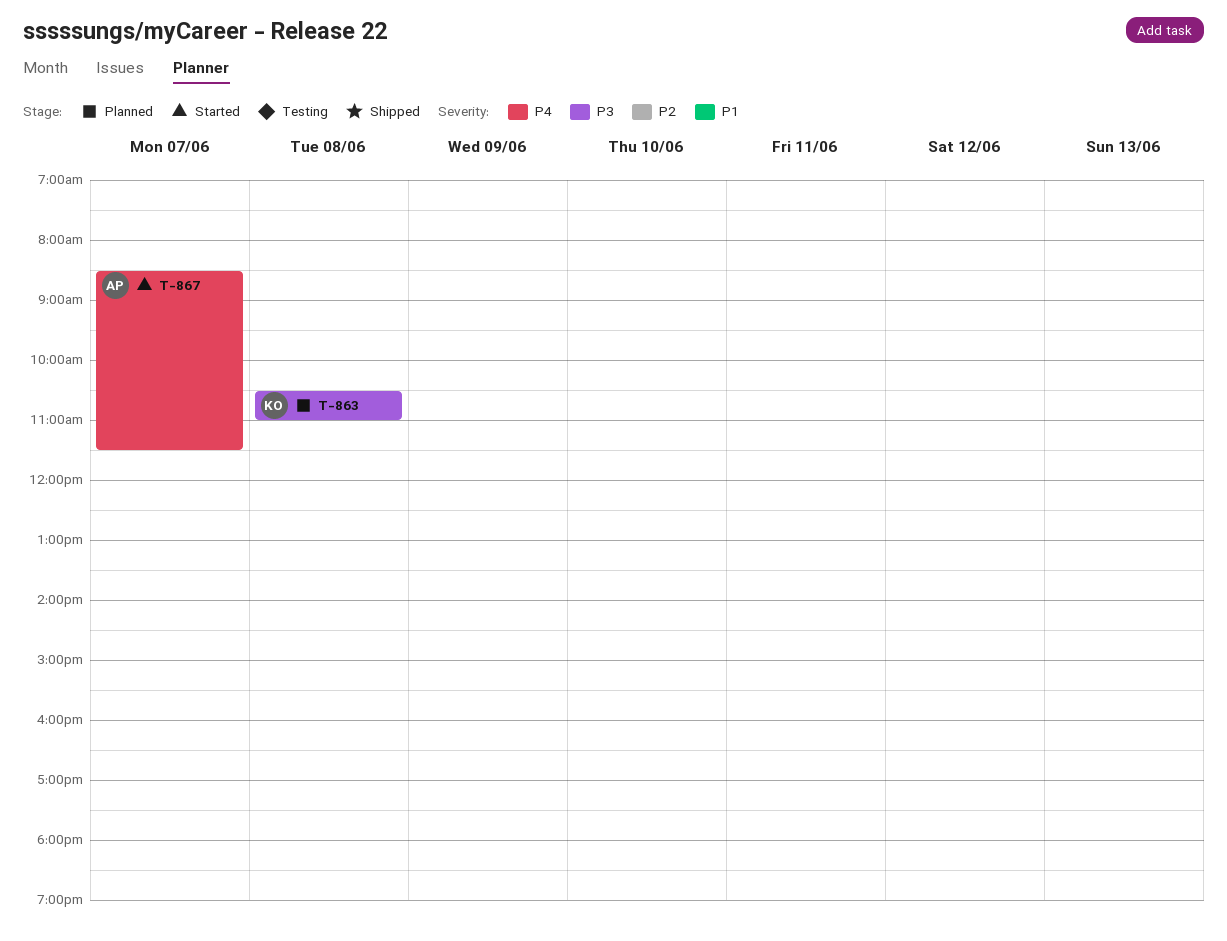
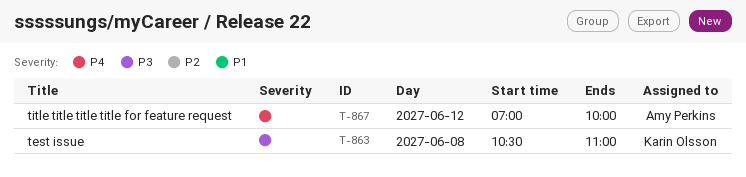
T-867, day: Jun 7 -> Jun 12
T-867, begins: 08:30 -> 07:00
T-867, ends: 11:30 -> 10:00

